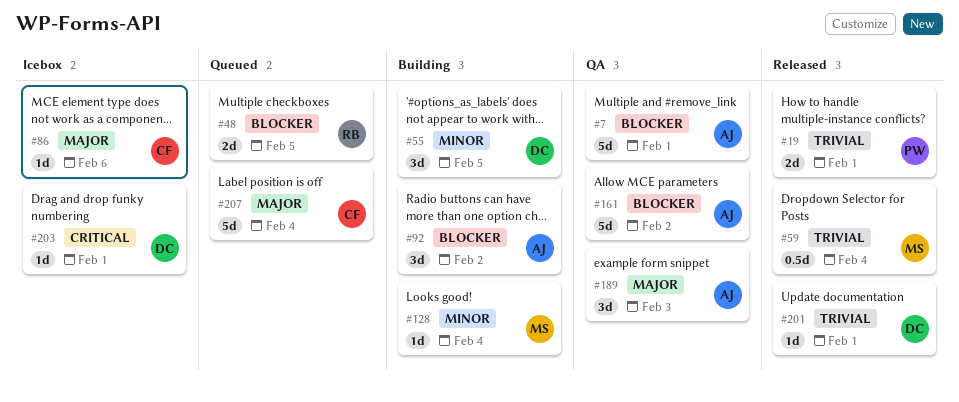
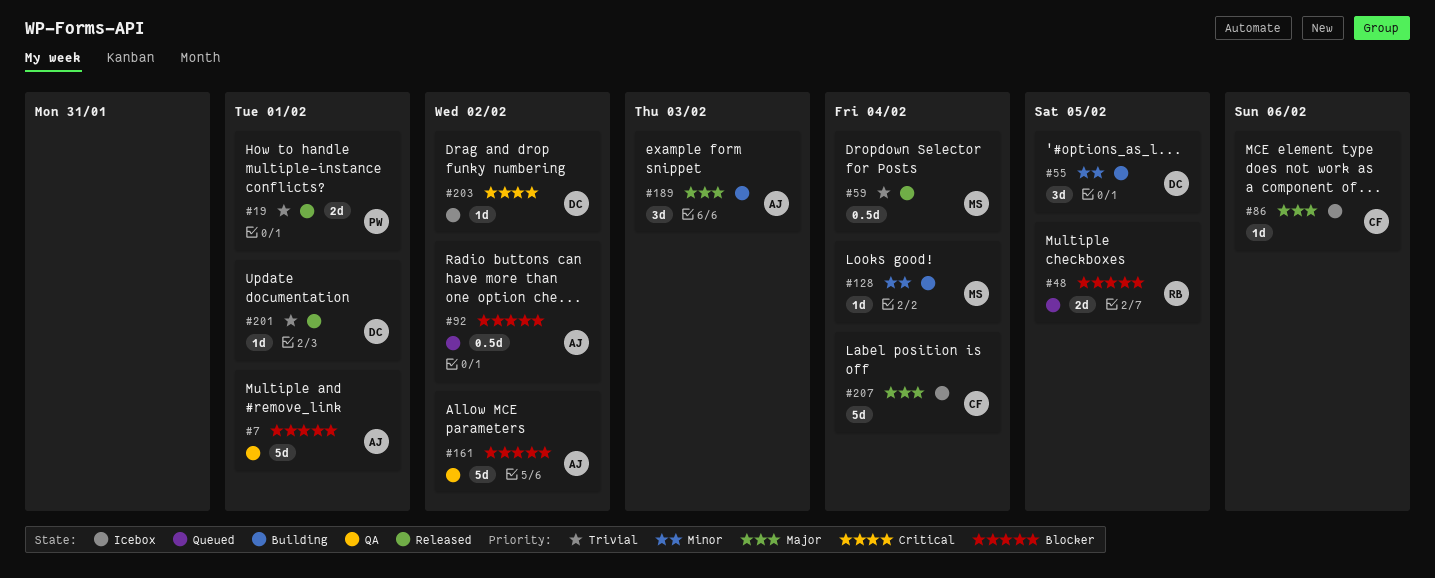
#92, status: Building -> Queued
#92, estimate: 3d -> 0.5d
#189, status: QA -> Building
#203, due: Feb 1 -> Feb 2
#207, status: Queued -> Icebox

